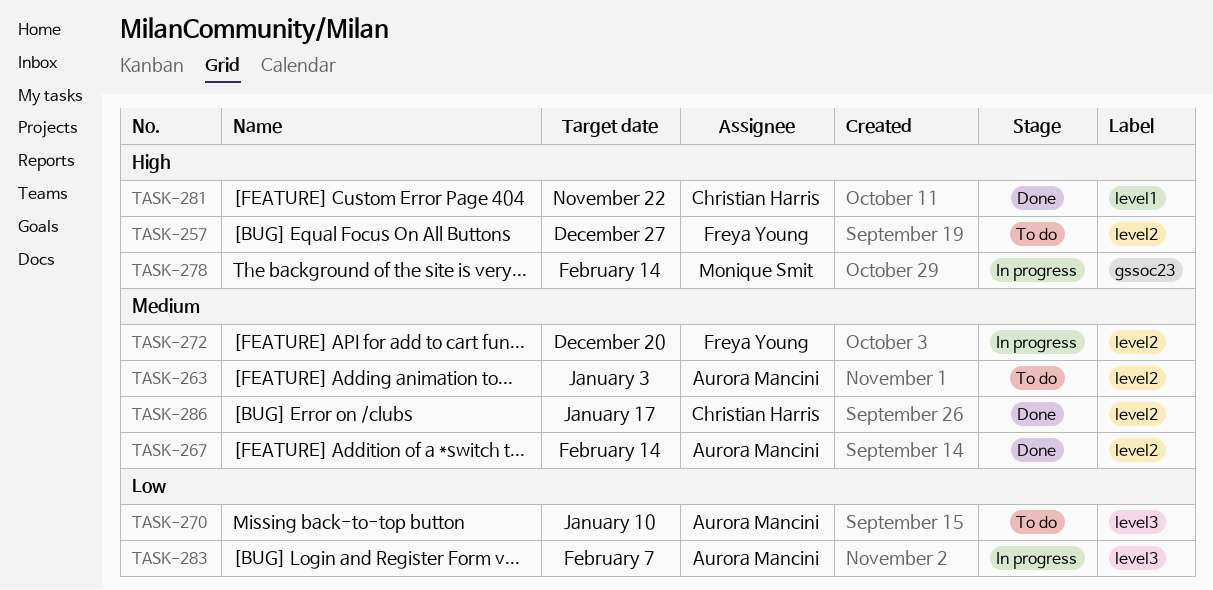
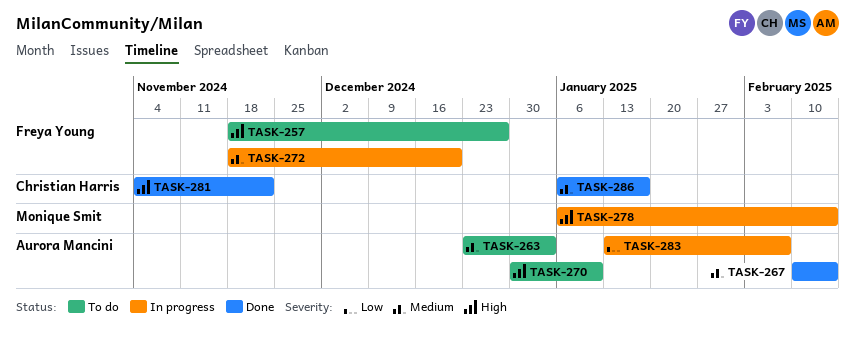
TASK-270, priority: Low -> High

